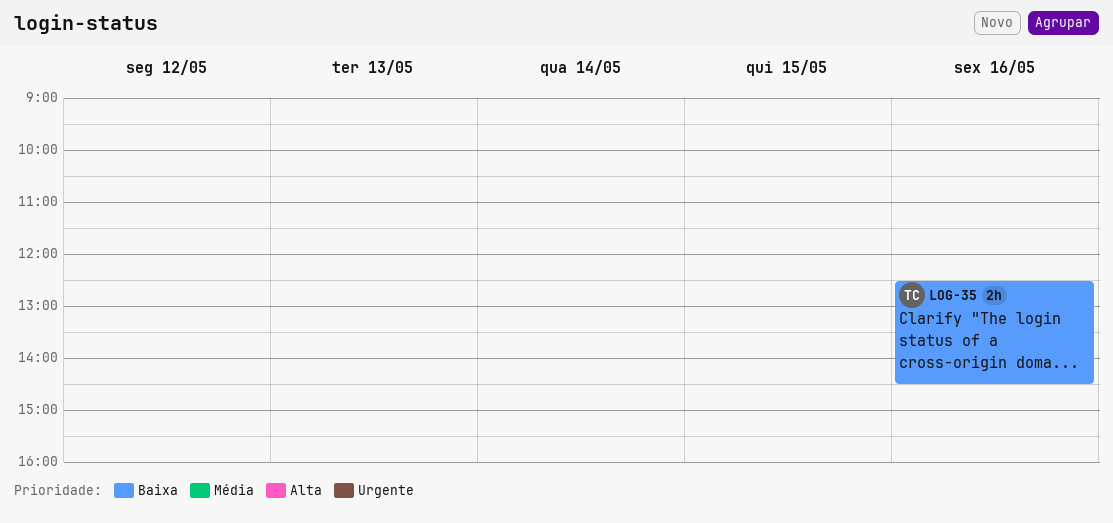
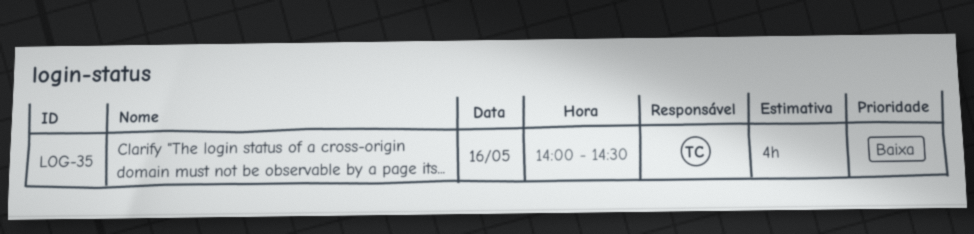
LOG-35, estimate: 2h -> 4h
LOG-35, begins: 12:30 -> 14:00

